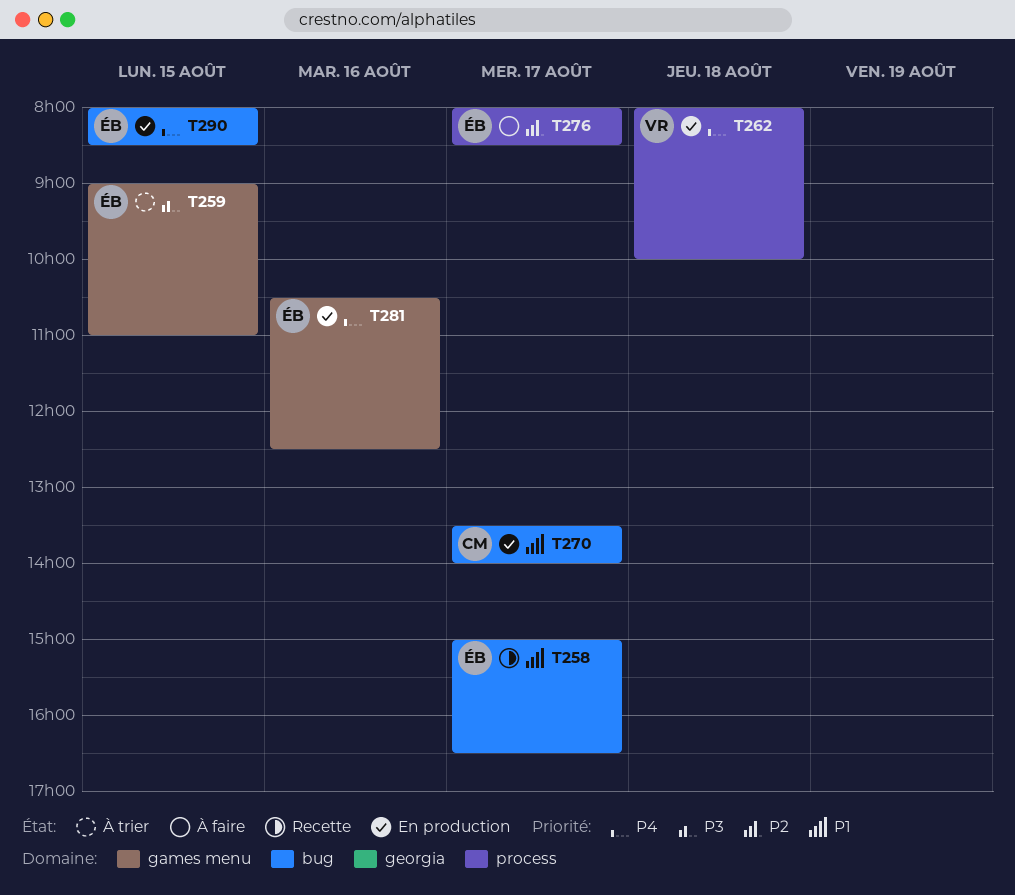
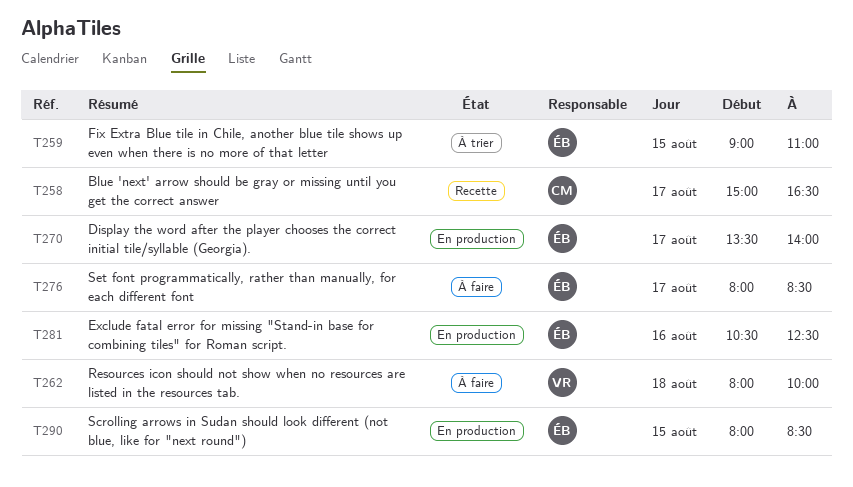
T258, owner: ÉB -> CM
T262, status: En production -> À faire
T270, owner: CM -> ÉB

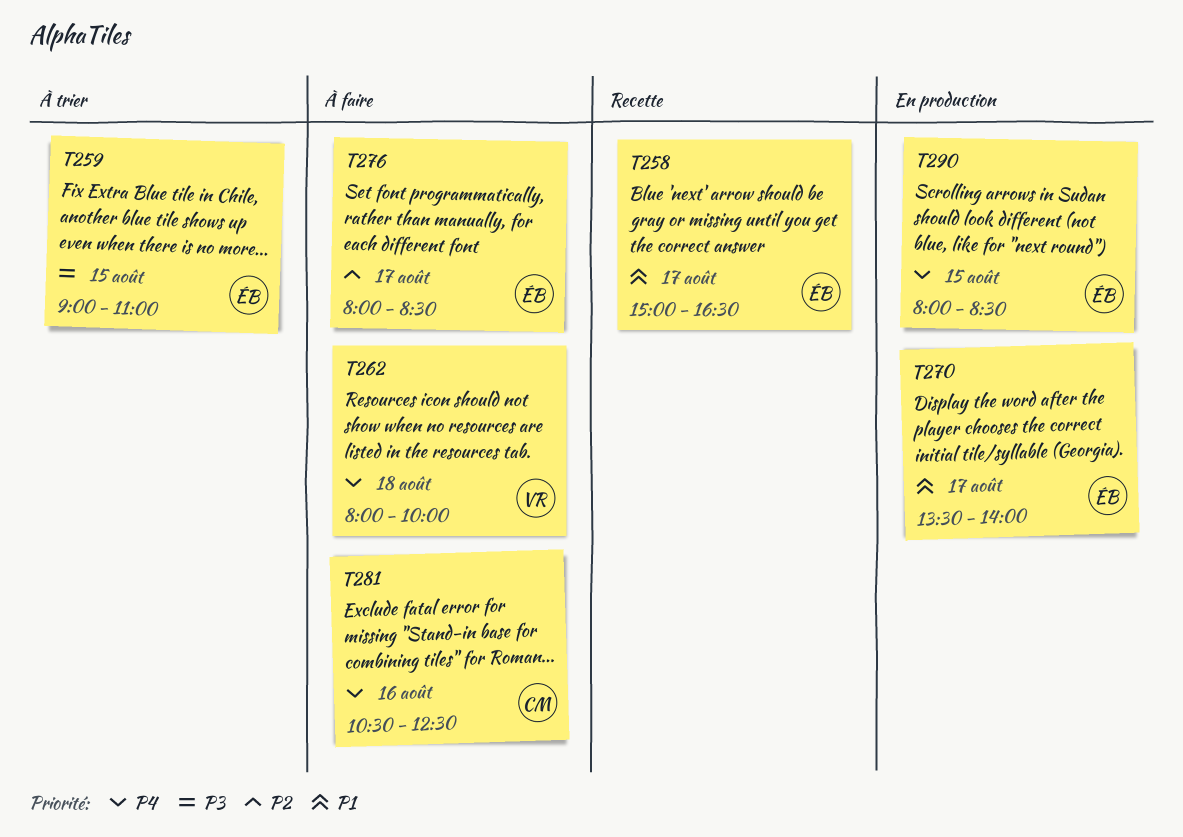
T258, owner: CM -> ÉB
T281, status: En production -> À faire
T281, owner: ÉB -> CM

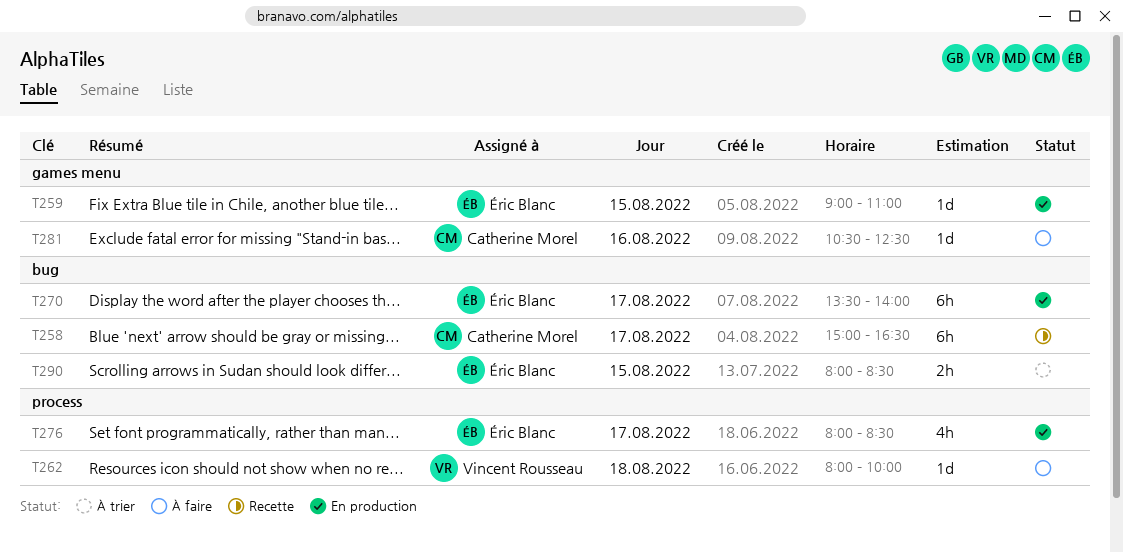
T258, owner: Éric Blanc -> Catherine Morel
T259, status: À trier -> En production
T276, status: À faire -> En production
T290, status: En production -> À trier

